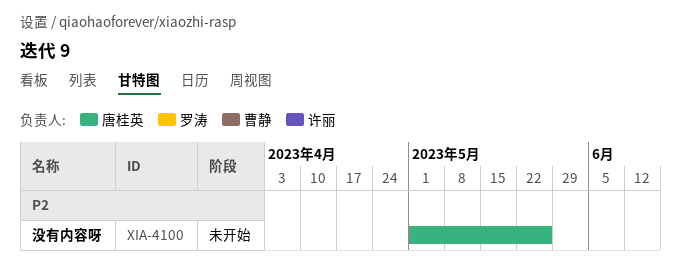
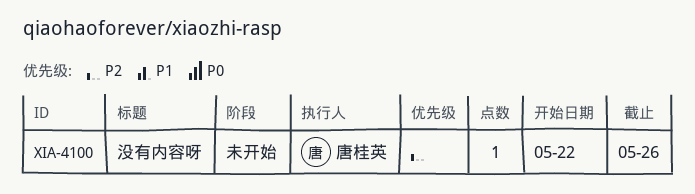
XIA-4100, start: May 1 -> May 22

